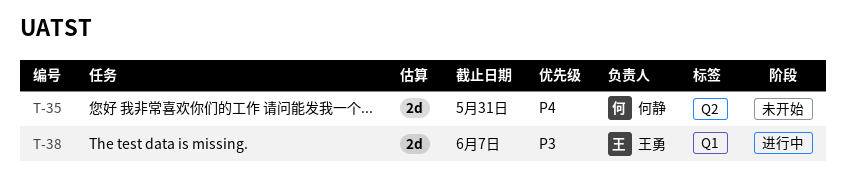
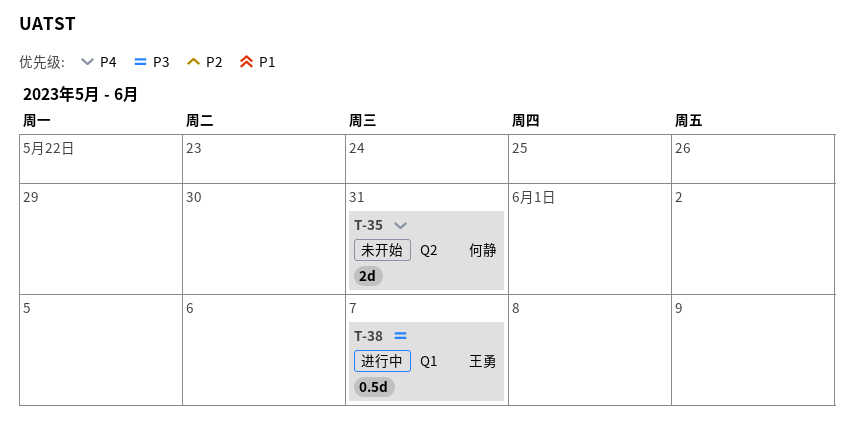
T-38, estimate: 2d -> 0.5d

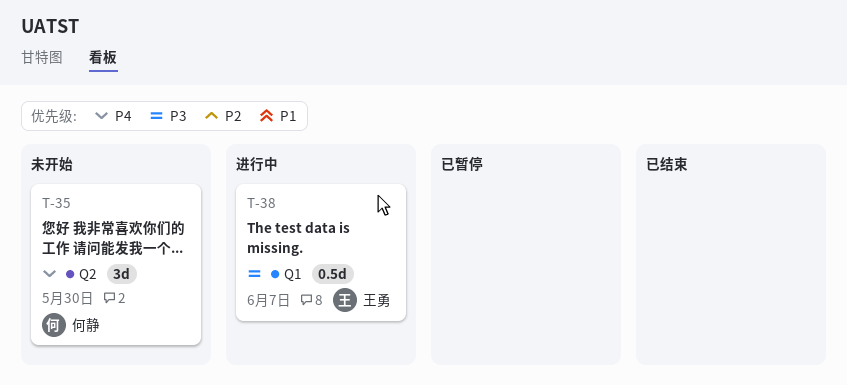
T-35, estimate: 2d -> 3d
T-35, due: May 31 -> May 30

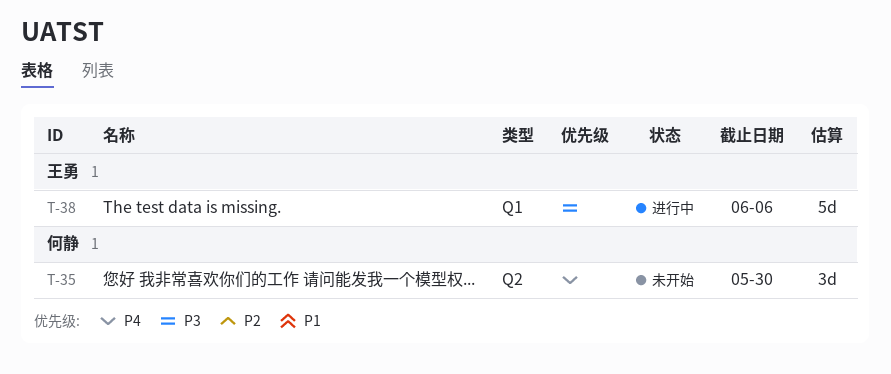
T-38, estimate: 0.5d -> 5d
T-38, due: Jun 7 -> Jun 6

